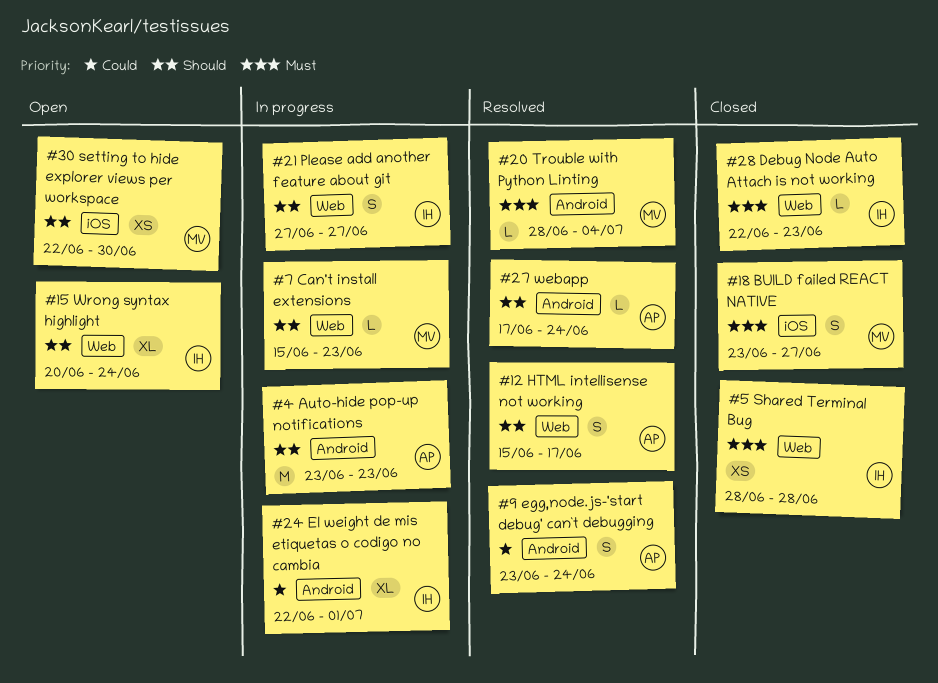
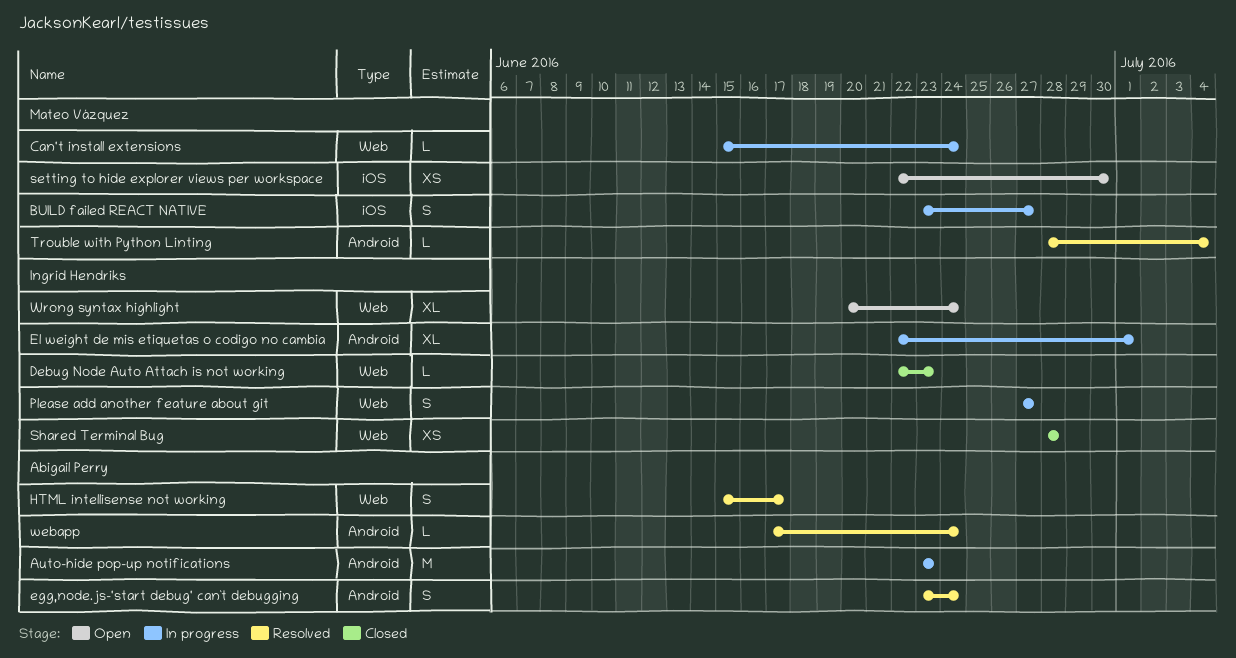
BUILD failed REACT NATIVE, status: Closed -> In progress
Can't install extensions, due: Jun 23 -> Jun 24

